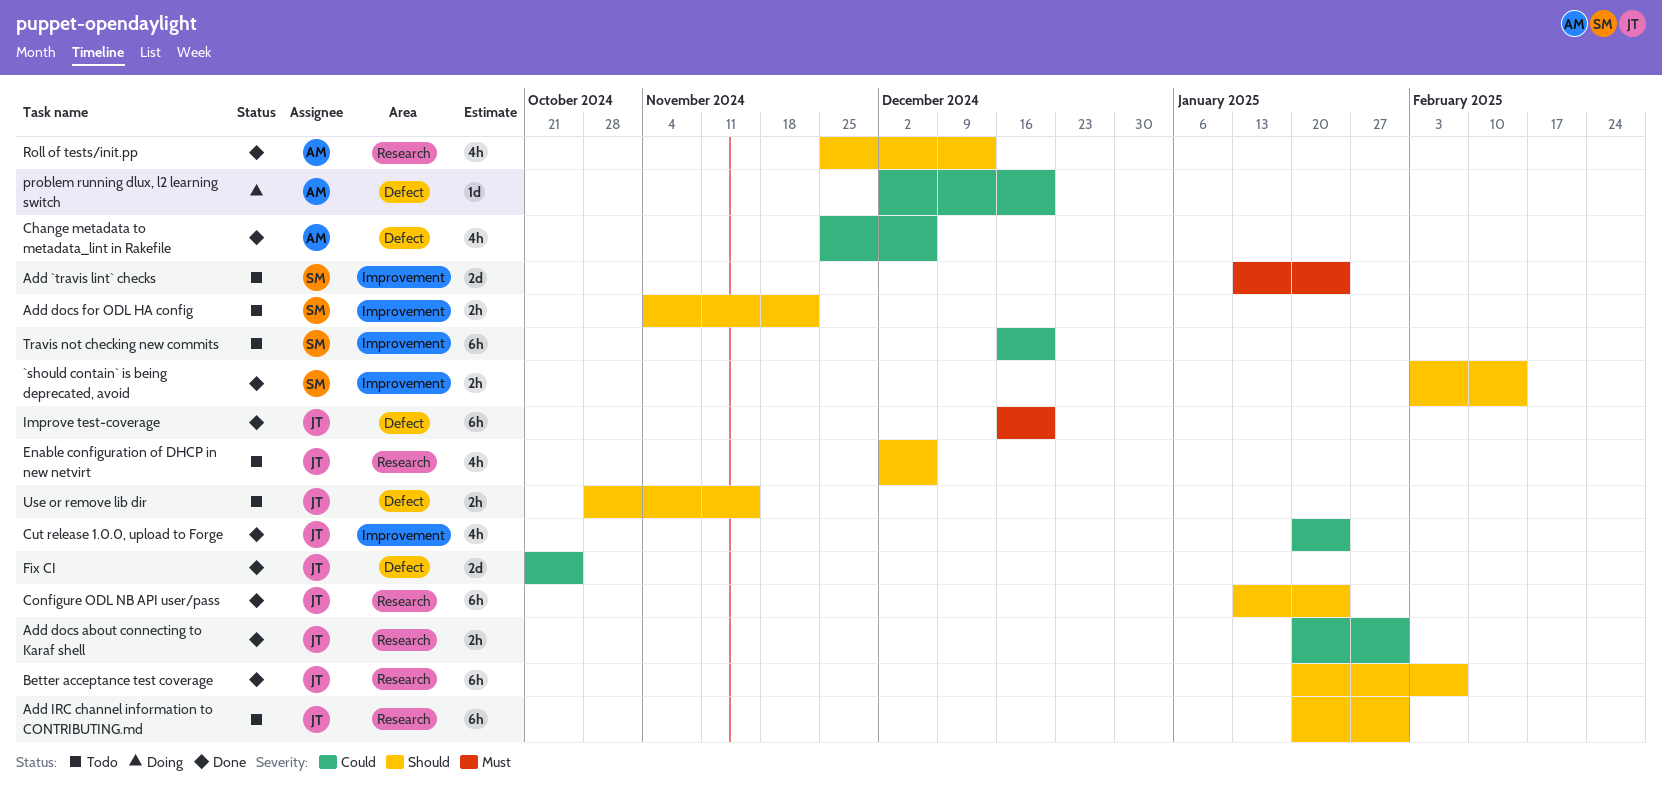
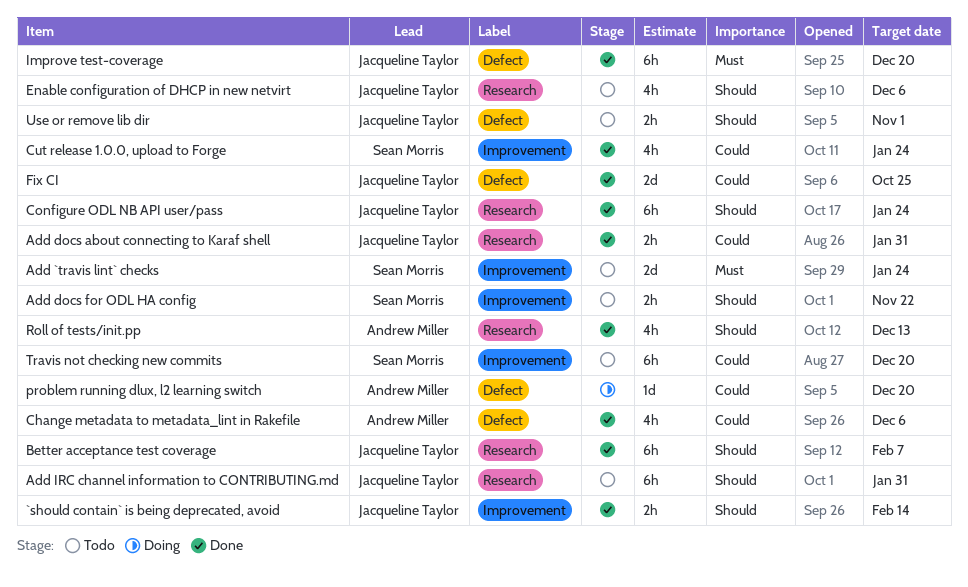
`should contain` is being deprecated, avoid, owner: Sean Morris -> Jacqueline Taylor
Cut release 1.0.0, upload to Forge, owner: Jacqueline Taylor -> Sean Morris
Use or remove lib dir, due: Nov 15 -> Nov 1

